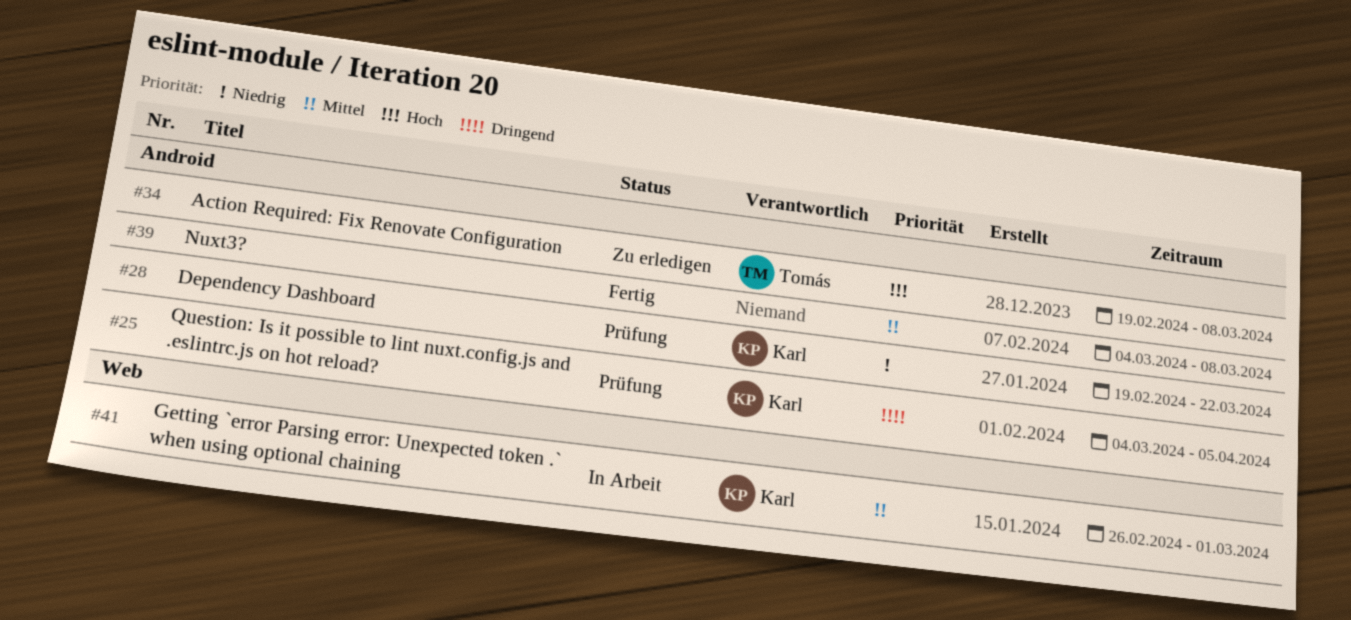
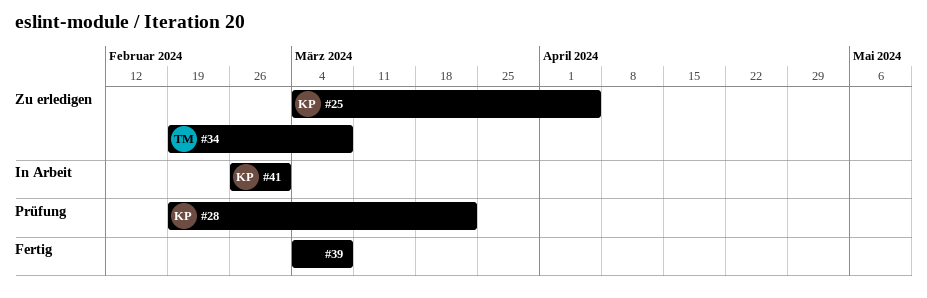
#25, status: Prüfung -> Zu erledigen

